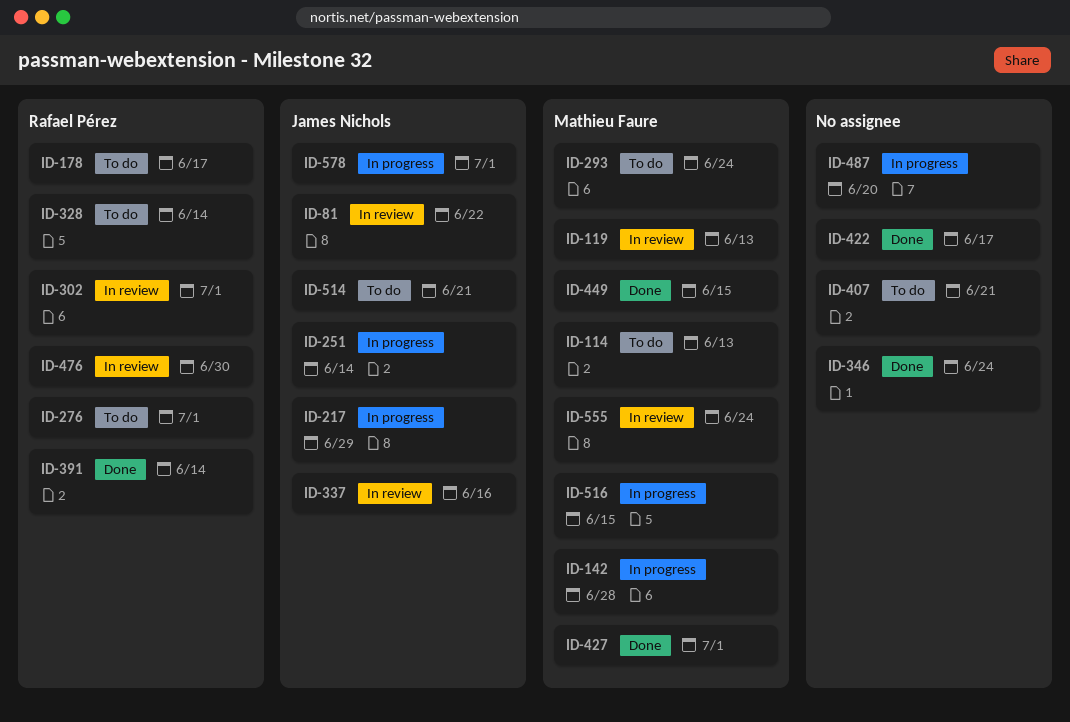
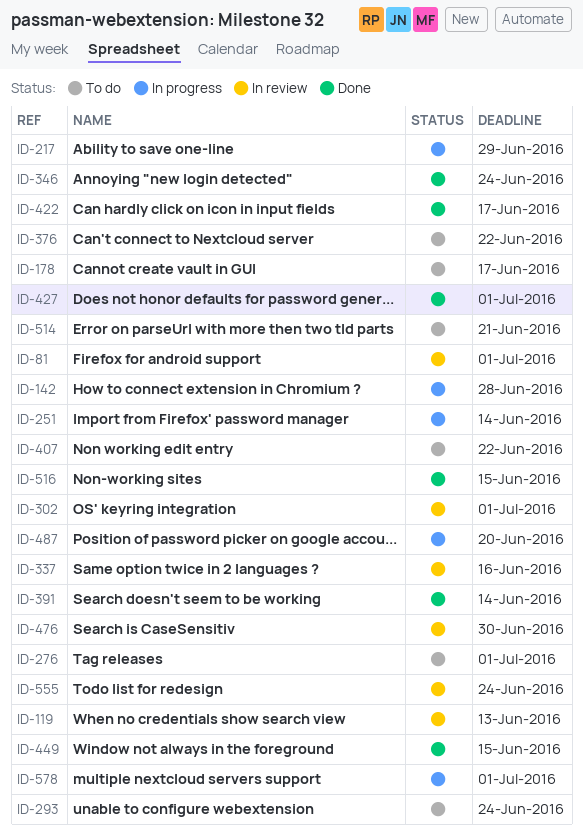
ID-81, due: Jun 22 -> Jul 1
ID-114: present -> none
ID-328: present -> none
ID-376: none -> present
ID-407, due: Jun 21 -> Jun 22
ID-516, status: In progress -> Done

